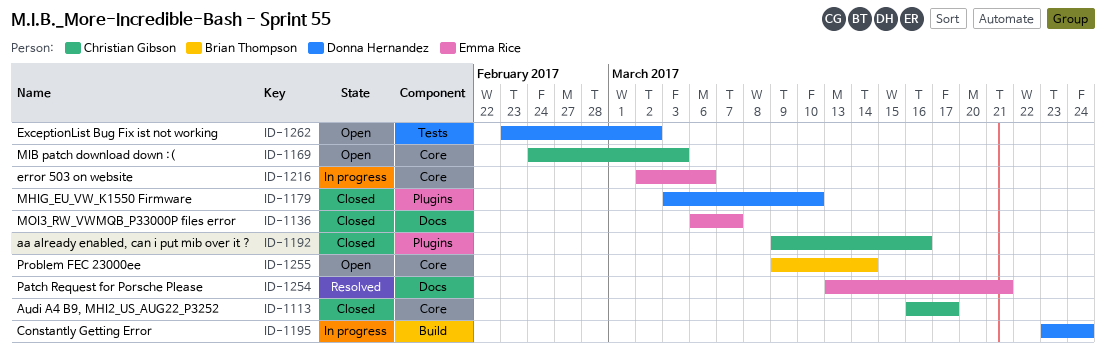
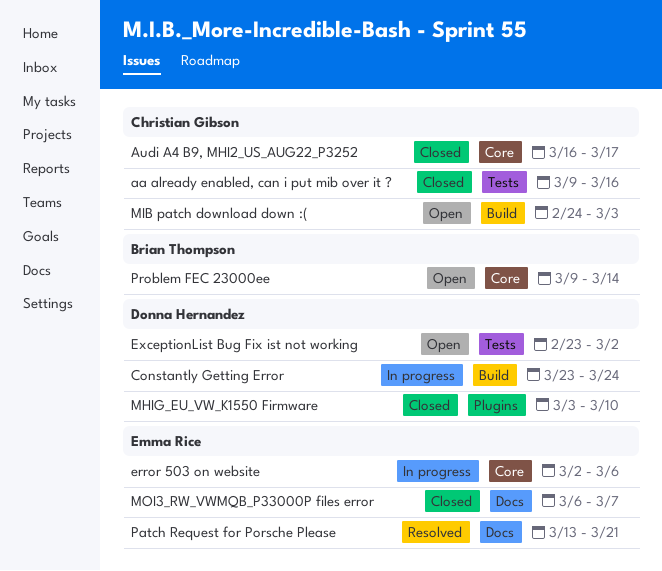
aa already enabled, can i put mib over it ?, label: Plugins -> Tests
MIB patch download down :(, label: Core -> Build

